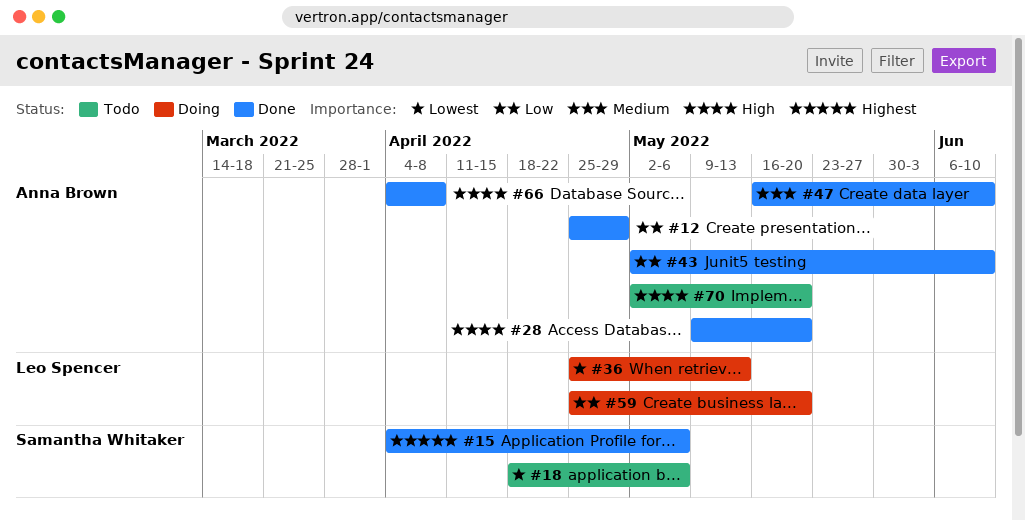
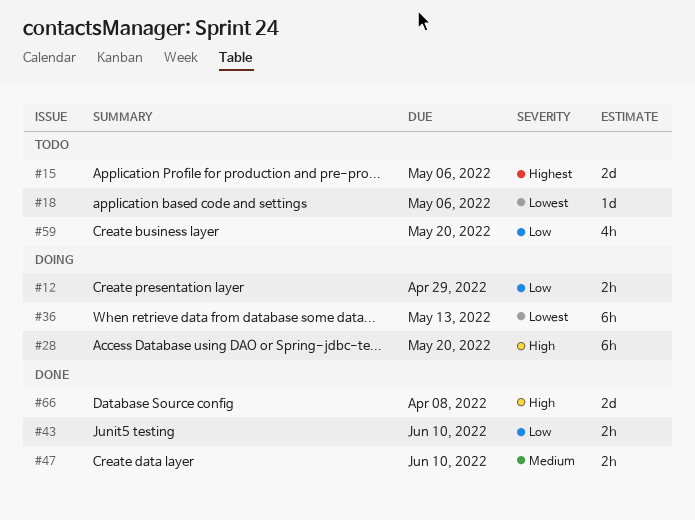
#12, status: Done -> Doing
#15, status: Done -> Todo
#28, status: Done -> Doing
#59, status: Doing -> Todo
#70: present -> none

